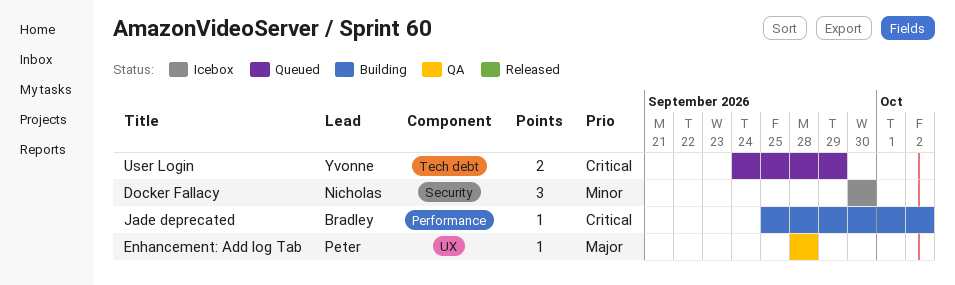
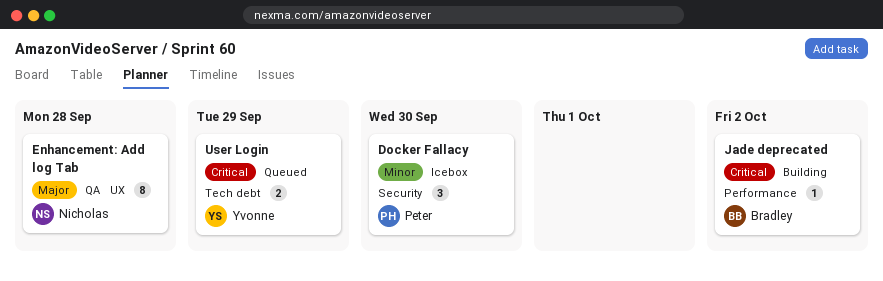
Docker Fallacy, owner: Nicholas -> Peter
Enhancement: Add log Tab, owner: Peter -> Nicholas
Enhancement: Add log Tab, estimate: 1 -> 8

